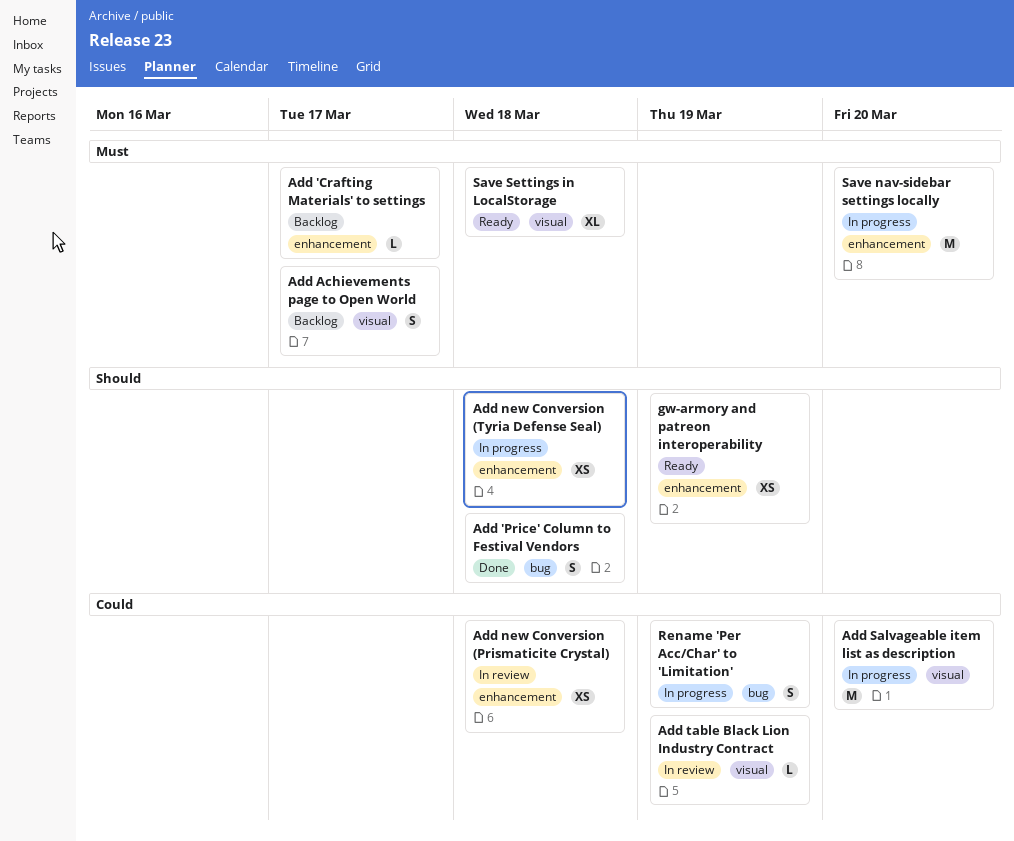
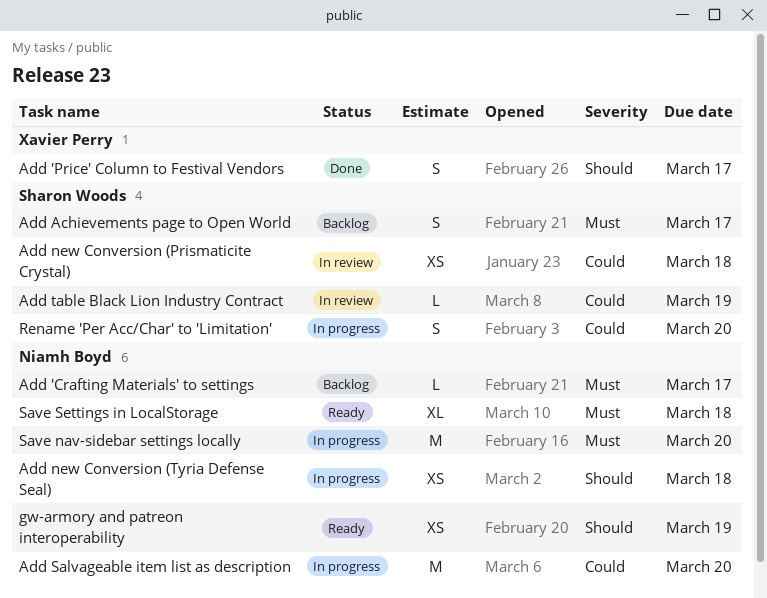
Add 'Price' Column to Festival Vendors, due: Mar 18 -> Mar 17
Rename 'Per Acc/Char' to 'Limitation', due: Mar 19 -> Mar 20

